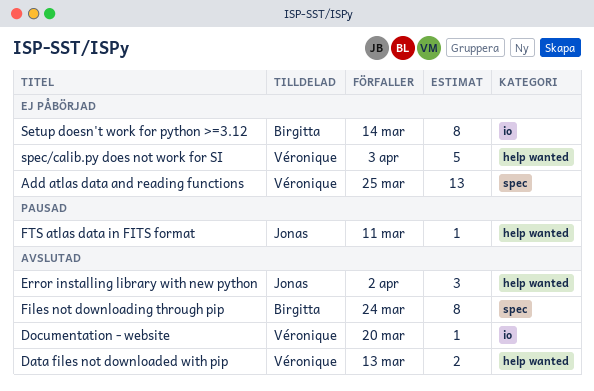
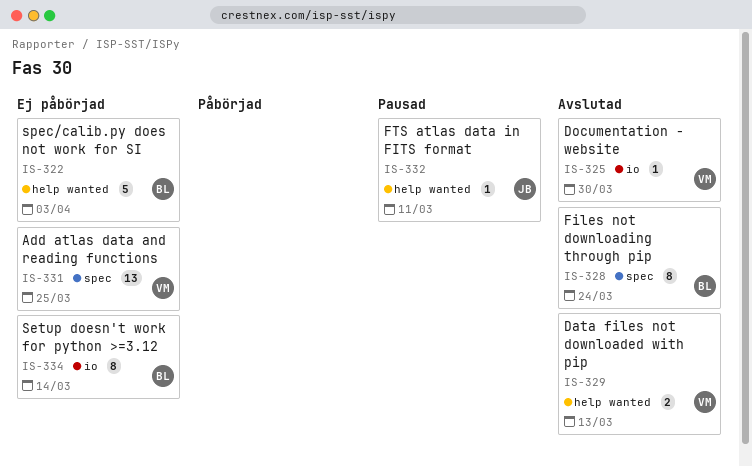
Documentation - website, due: Mar 20 -> Mar 30
Error installing library with new python: present -> none
spec/calib.py does not work for SI, owner: Véronique -> Birgitta

